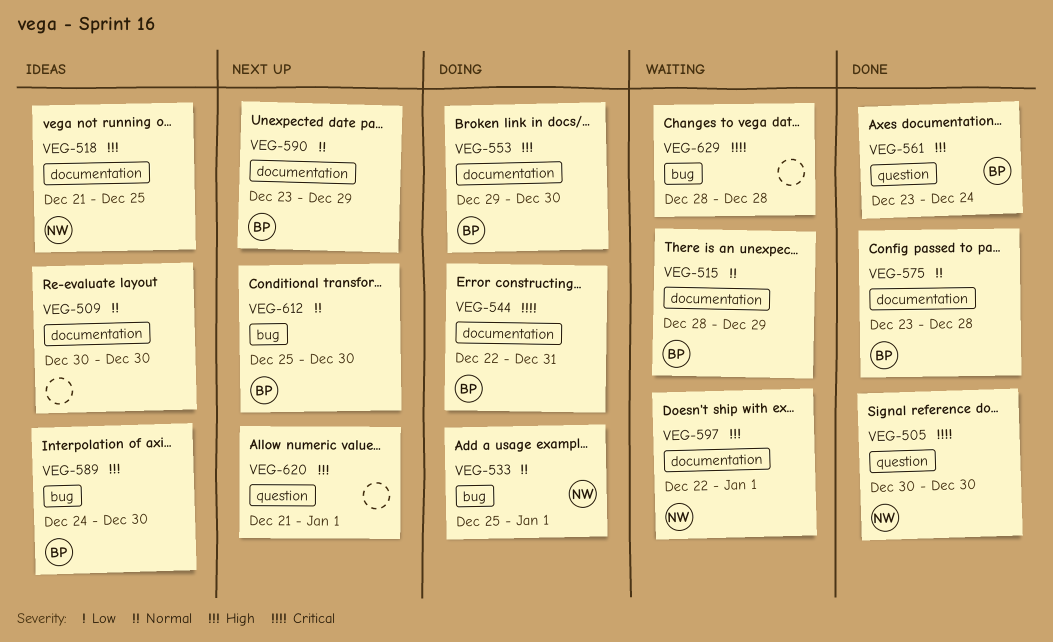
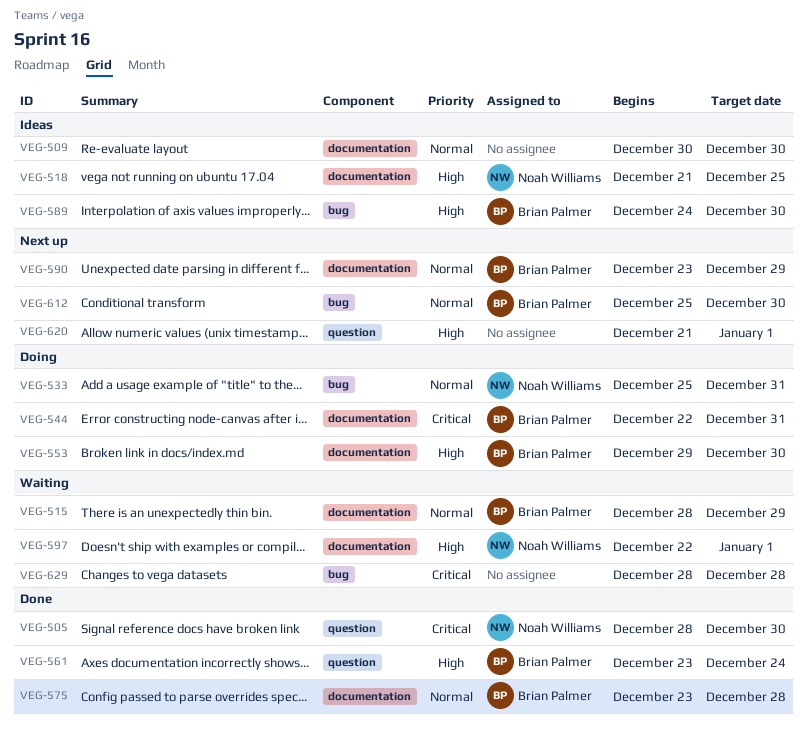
VEG-505, start: Dec 30 -> Dec 28
VEG-533, due: Jan 1 -> Dec 31

